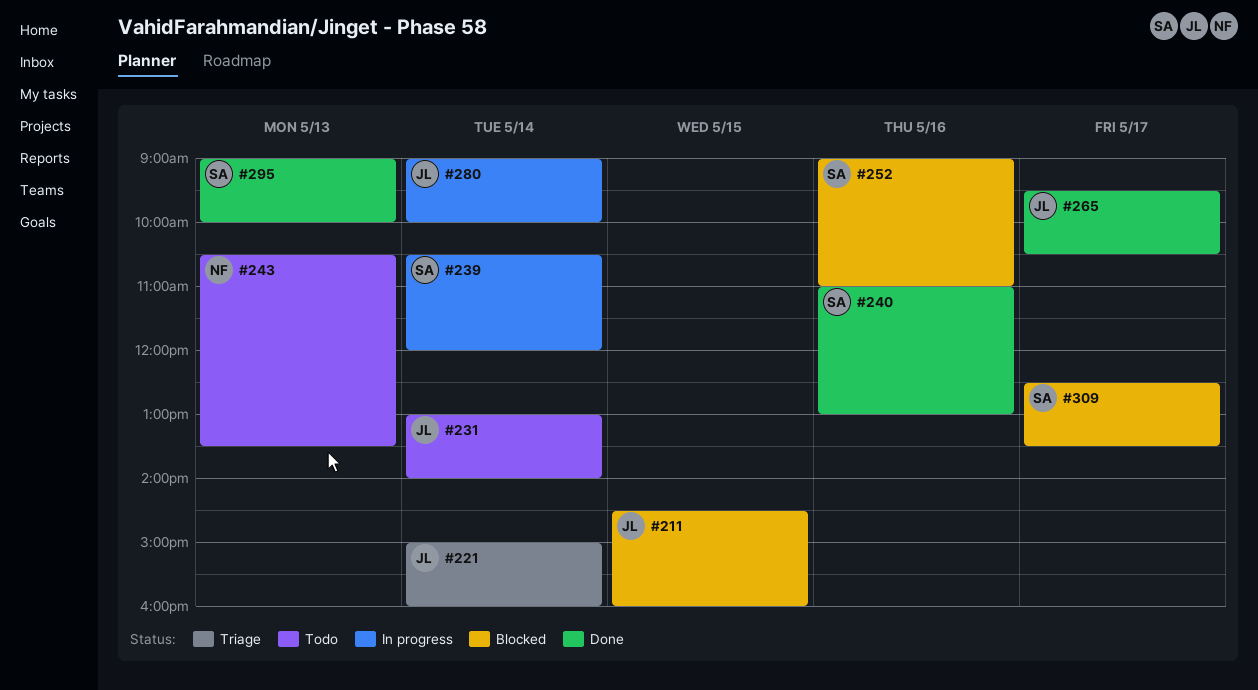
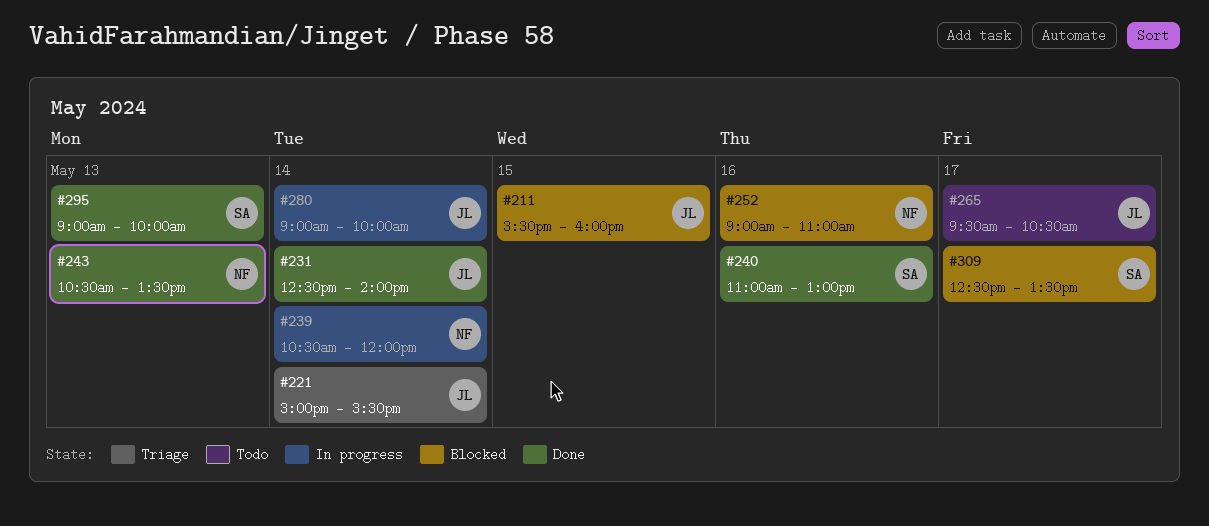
#211, begins: 14:30 -> 15:30
#221, ends: 16:00 -> 15:30
#231, status: Todo -> Done
#231, begins: 13:00 -> 12:30
#239, owner: SA -> NF
#243, status: Todo -> Done
#252, owner: SA -> NF
#265, status: Done -> Todo

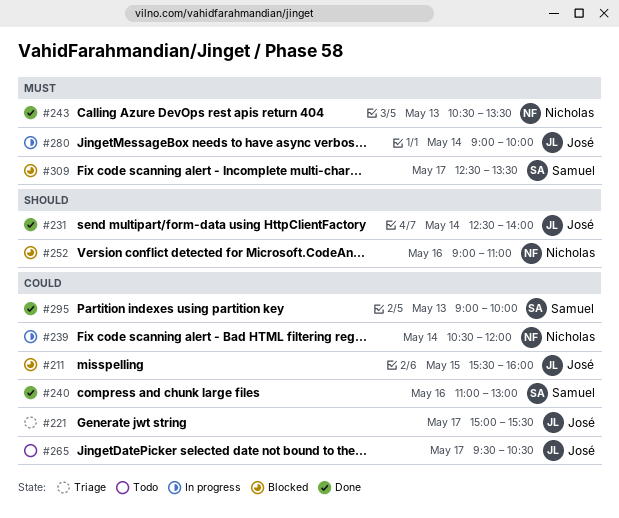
#221, day: May 14 -> May 17

